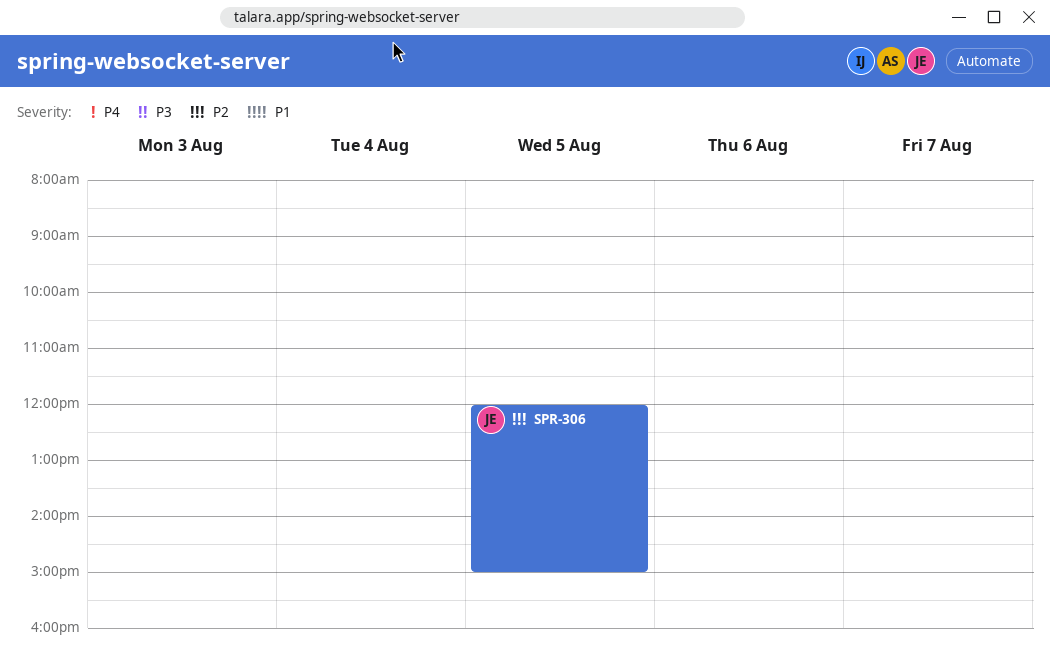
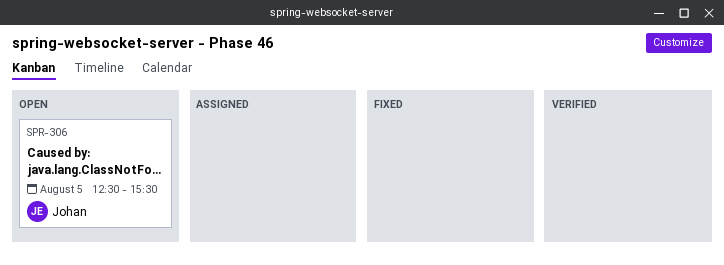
SPR-306, begins: 12:00 -> 12:30
SPR-306, ends: 15:00 -> 15:30

